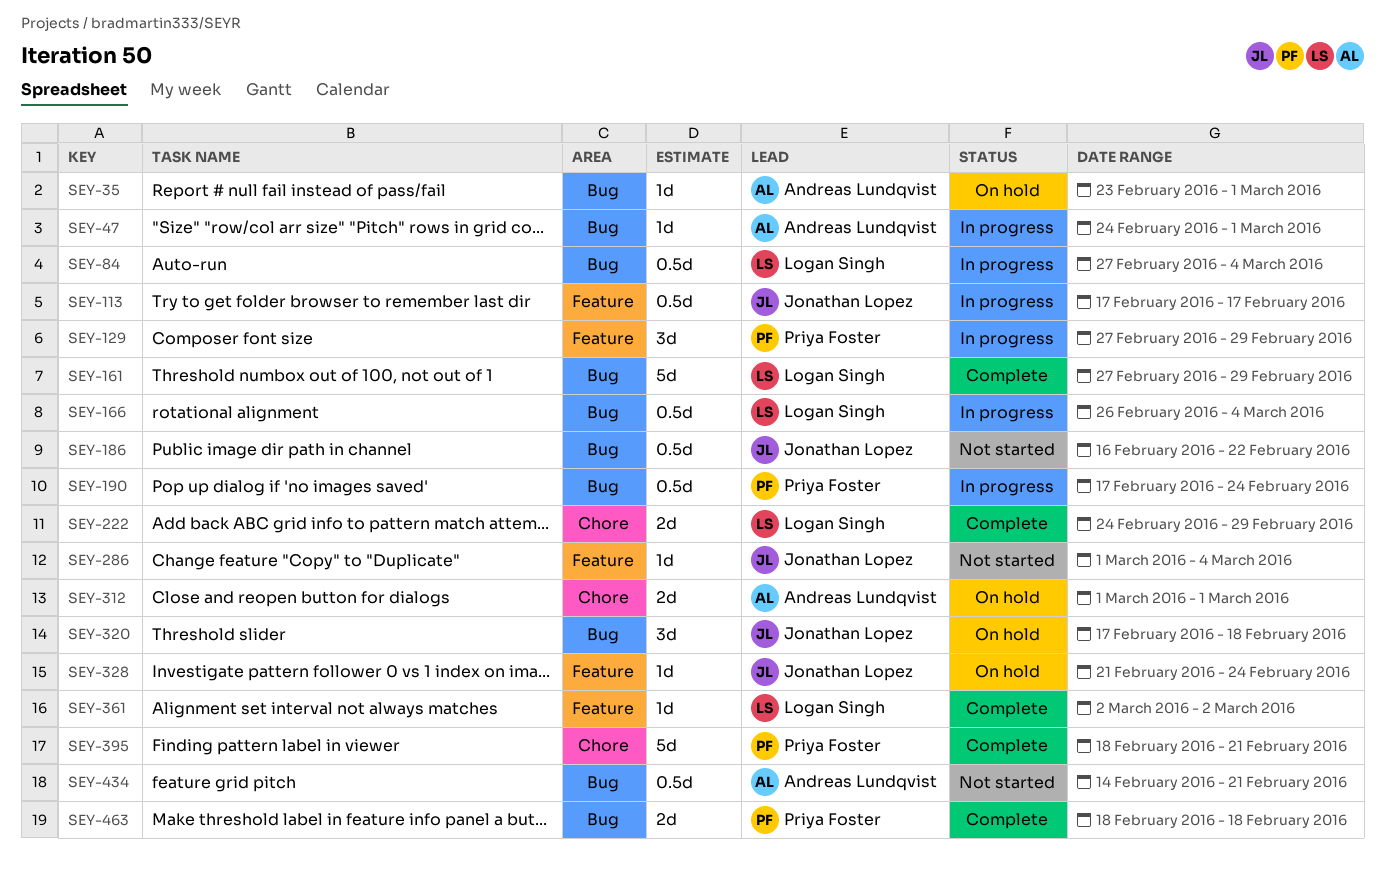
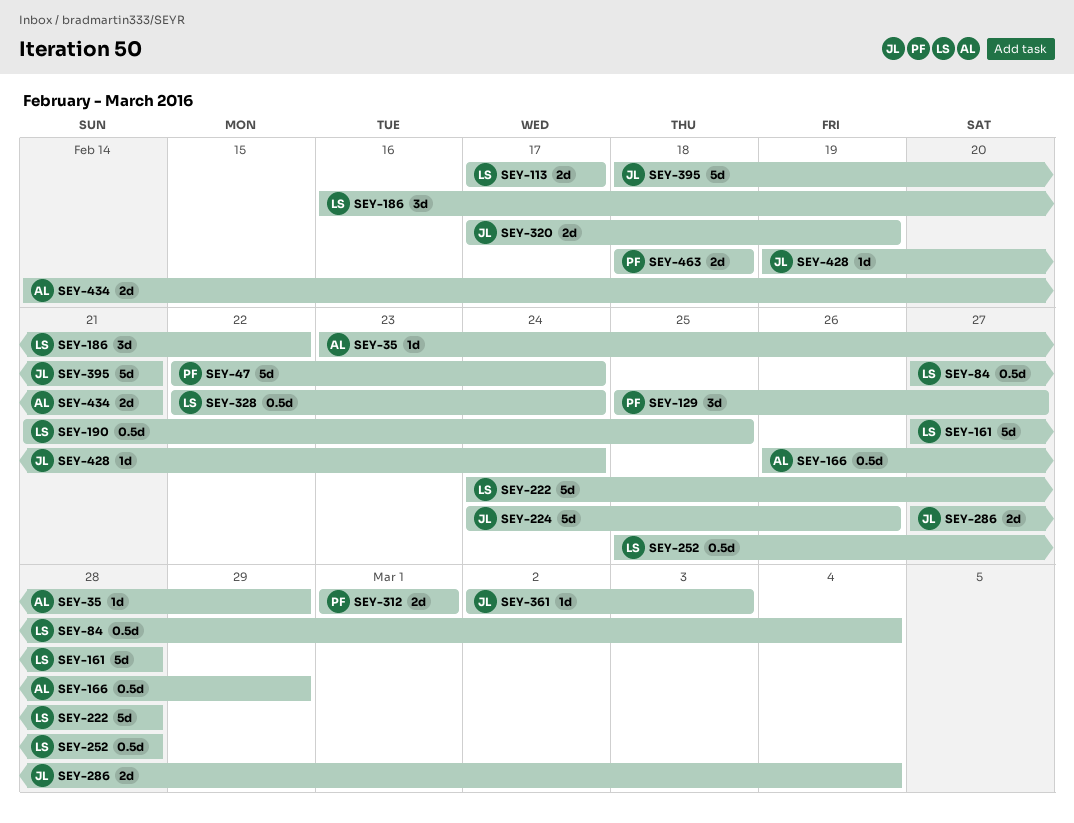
SEY-35, due: Mar 1 -> Feb 29
SEY-47, owner: Andreas Lundqvist -> Priya Foster
SEY-47, estimate: 1d -> 5d
SEY-47, start: Feb 24 -> Feb 22
SEY-47, due: Mar 1 -> Feb 24
SEY-113, owner: Jonathan Lopez -> Logan Singh
SEY-113, estimate: 0.5d -> 2d
SEY-129, start: Feb 27 -> Feb 25
SEY-129, due: Feb 29 -> Feb 27
SEY-161, due: Feb 29 -> Feb 28
SEY-166, owner: Logan Singh -> Andreas Lundqvist
SEY-166, due: Mar 4 -> Feb 29
SEY-186, owner: Jonathan Lopez -> Logan Singh
SEY-186, estimate: 0.5d -> 3d
SEY-190, owner: Priya Foster -> Logan Singh
SEY-190, start: Feb 17 -> Feb 21
SEY-190, due: Feb 24 -> Feb 25
SEY-222, estimate: 2d -> 5d
SEY-222, due: Feb 29 -> Feb 28
SEY-224: none -> present
SEY-252: none -> present
SEY-286, estimate: 1d -> 2d
SEY-286, start: Mar 1 -> Feb 27
SEY-312, owner: Andreas Lundqvist -> Priya Foster
SEY-320, estimate: 3d -> 2d
SEY-320, due: Feb 18 -> Feb 19
SEY-328, owner: Jonathan Lopez -> Logan Singh
SEY-328, estimate: 1d -> 0.5d
SEY-328, start: Feb 21 -> Feb 22
SEY-361, owner: Logan Singh -> Jonathan Lopez
SEY-361, due: Mar 2 -> Mar 3
SEY-395, owner: Priya Foster -> Jonathan Lopez
SEY-428: none -> present
SEY-434, estimate: 0.5d -> 2d

